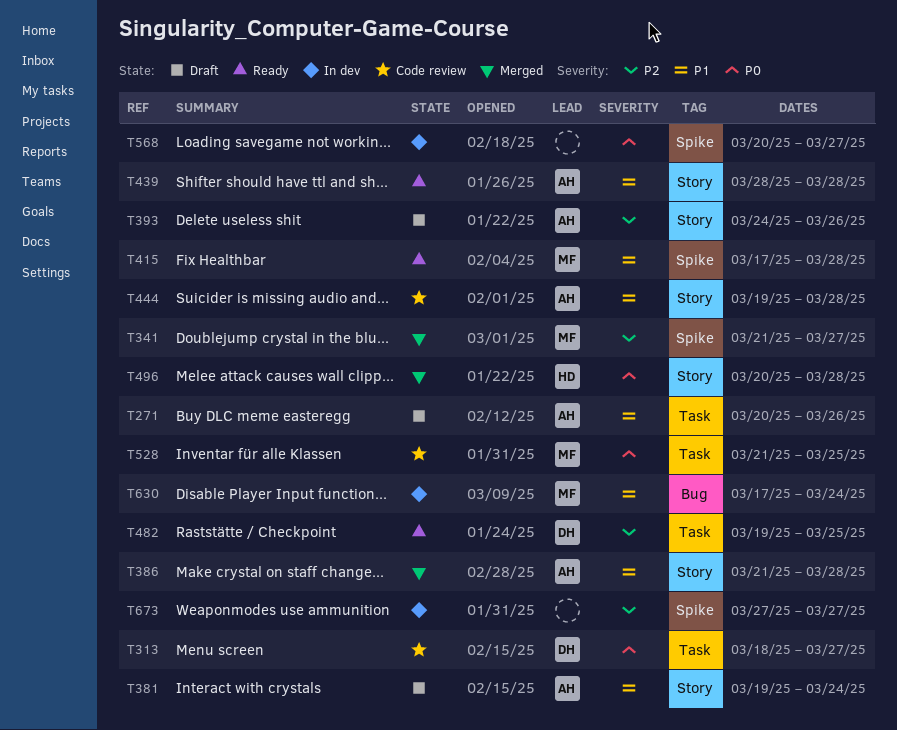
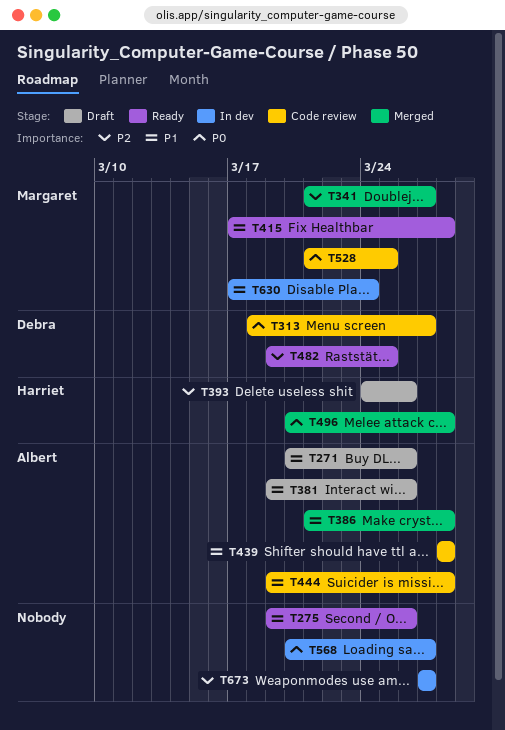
T275: none -> present
T381, due: Mar 24 -> Mar 26
T393, owner: Albert -> Harriet
T439, status: Ready -> Code review

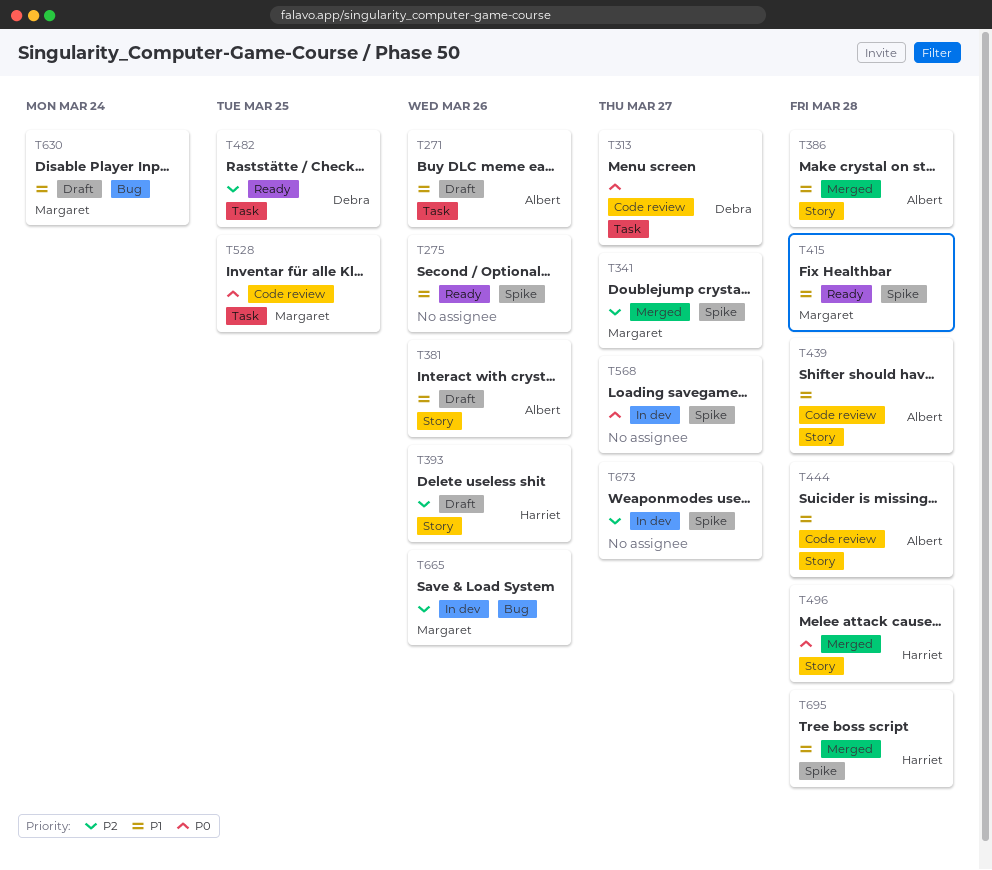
T630, status: In dev -> Draft
T665: none -> present
T695: none -> present

